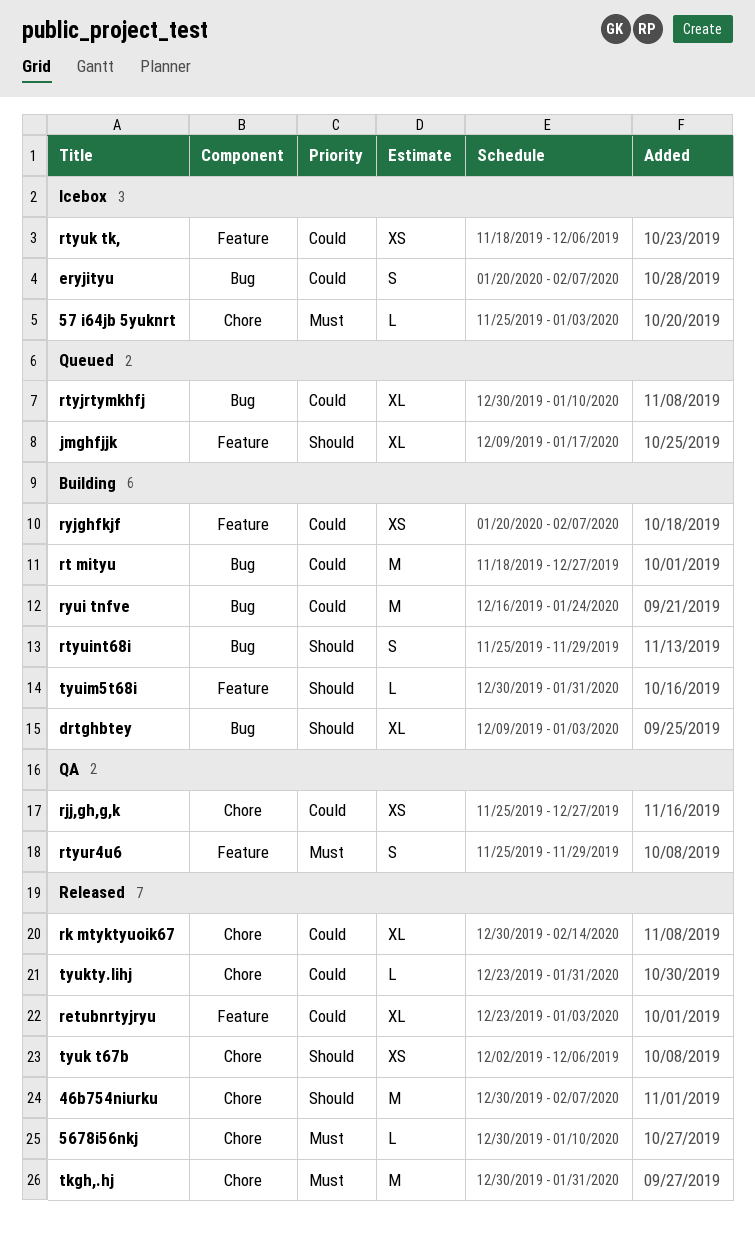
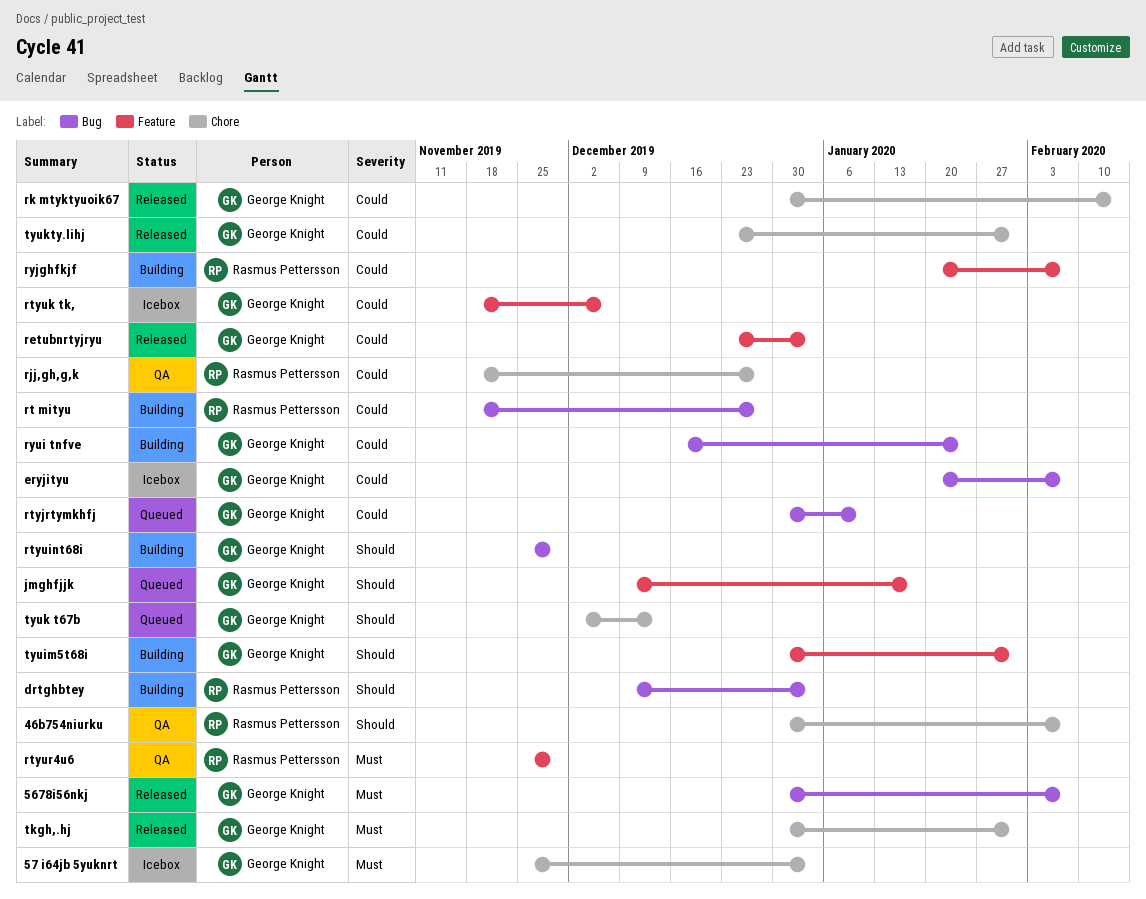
46b754niurku, status: Released -> QA
5678i56nkj, label: Chore -> Bug
5678i56nkj, due: Jan 10 -> Feb 7
rjj,gh,g,k, start: Nov 25 -> Nov 18
tyuk t67b, status: Released -> Queued
tyuk t67b, due: Dec 6 -> Dec 13

